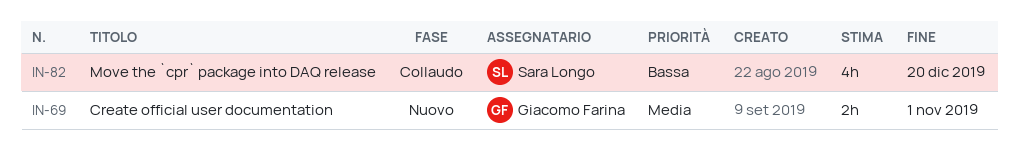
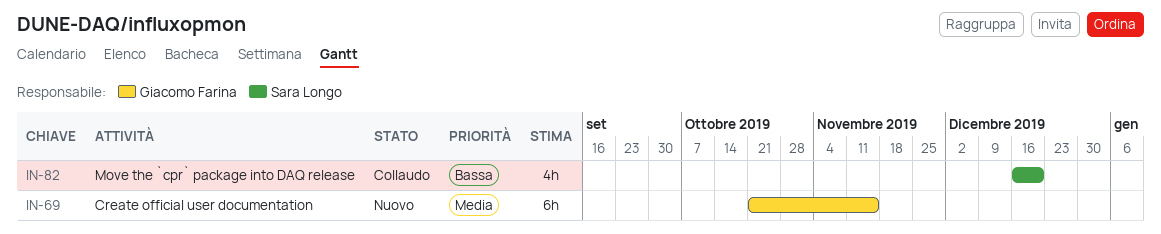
IN-69, estimate: 2h -> 6h
IN-69, due: Nov 1 -> Nov 15

